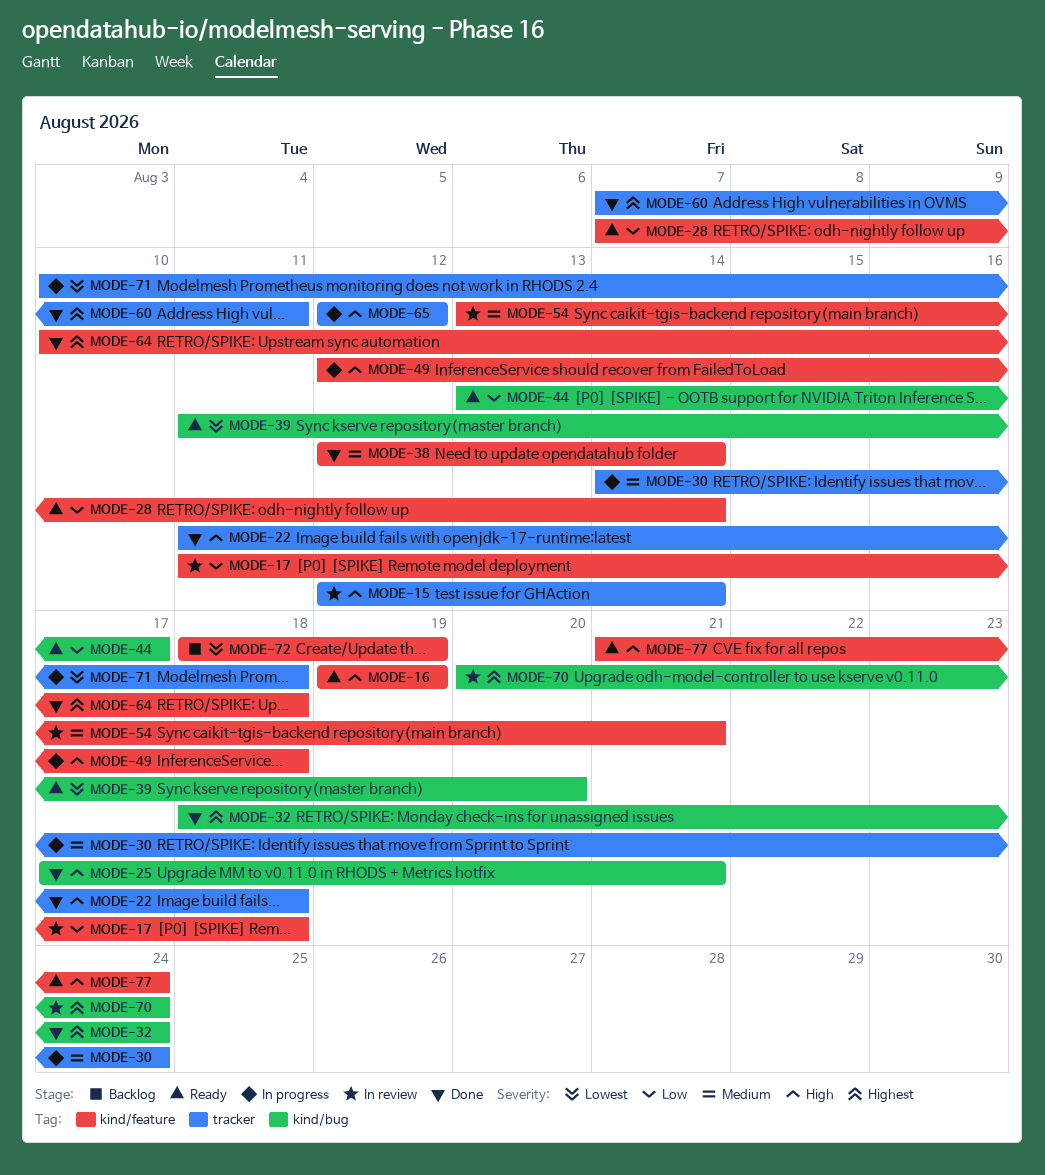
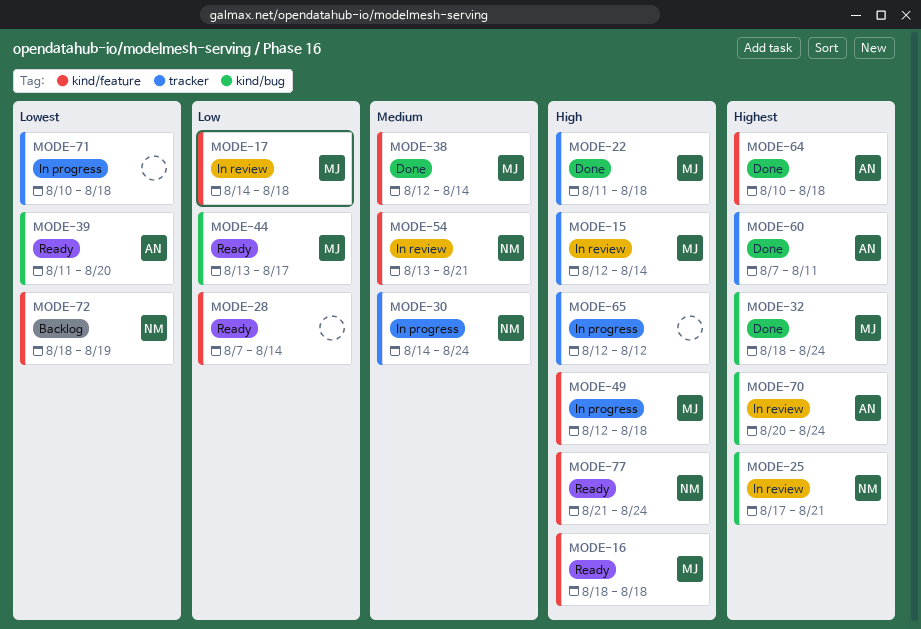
MODE-16, start: Aug 19 -> Aug 18
MODE-16, due: Aug 19 -> Aug 18
MODE-17, start: Aug 11 -> Aug 14
MODE-25, status: Done -> In review
MODE-25, priority: High -> Highest

